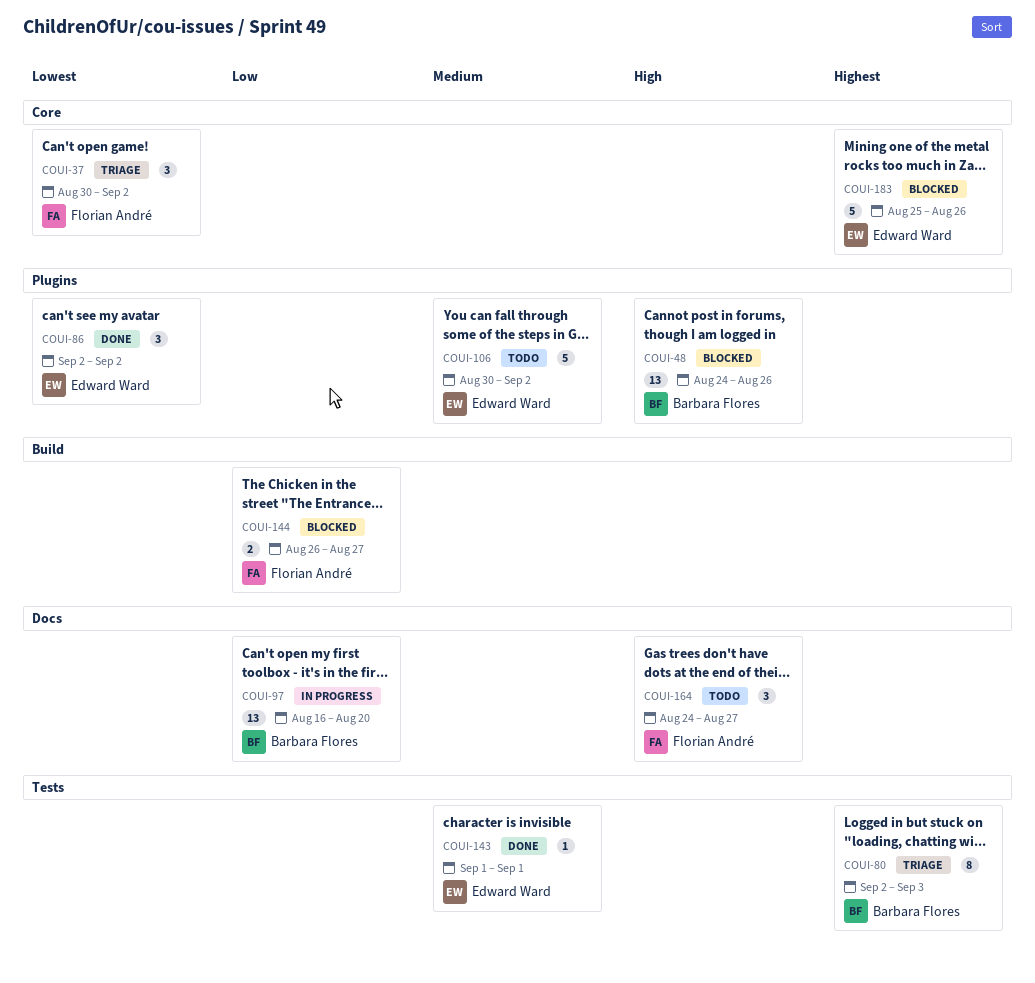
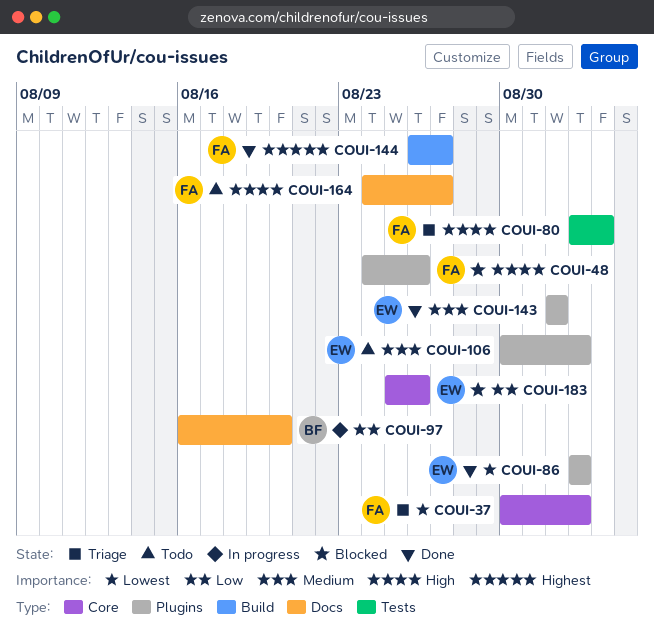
COUI-48, owner: Barbara Flores -> Florian André
COUI-80, owner: Barbara Flores -> Florian André
COUI-80, priority: Highest -> High
COUI-143, label: Tests -> Plugins
COUI-144, status: Blocked -> Done
COUI-144, priority: Low -> Highest
COUI-183, priority: Highest -> Low

